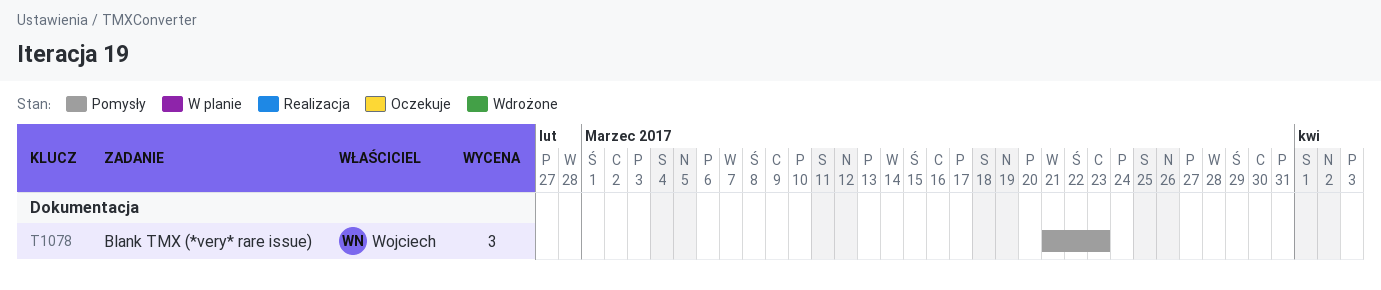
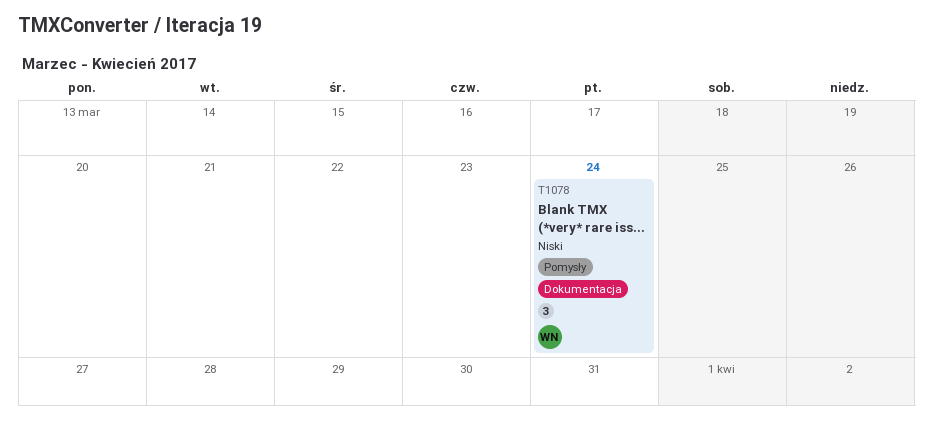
T1078, due: Mar 23 -> Mar 24

